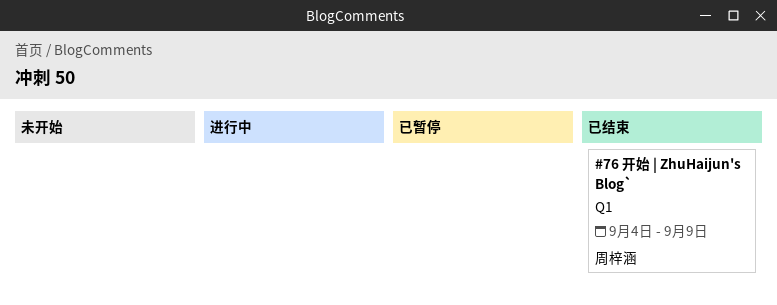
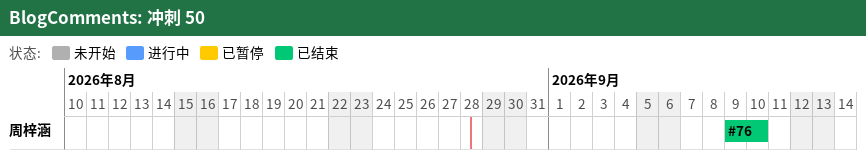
#76, start: Sep 4 -> Sep 9
#76, due: Sep 9 -> Sep 10

